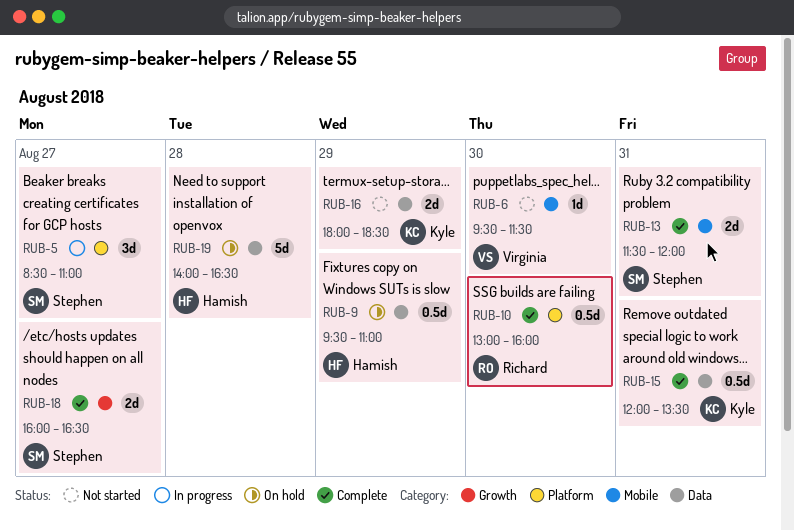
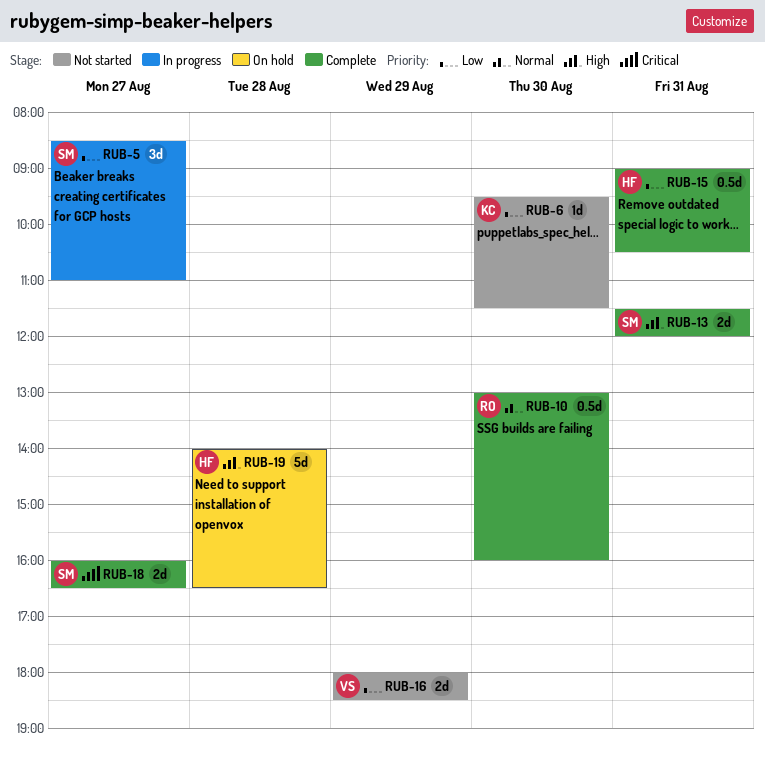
RUB-6, owner: Virginia -> Kyle
RUB-9: present -> none
RUB-15, owner: Kyle -> Hamish
RUB-15, begins: 12:00 -> 09:00
RUB-15, ends: 13:30 -> 10:30
RUB-16, owner: Kyle -> Virginia

